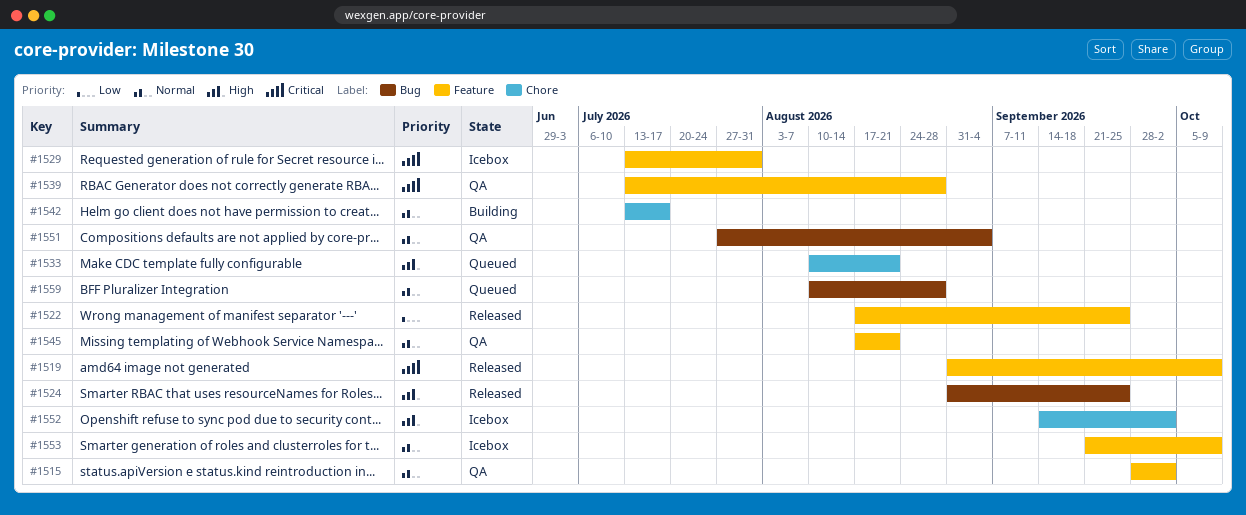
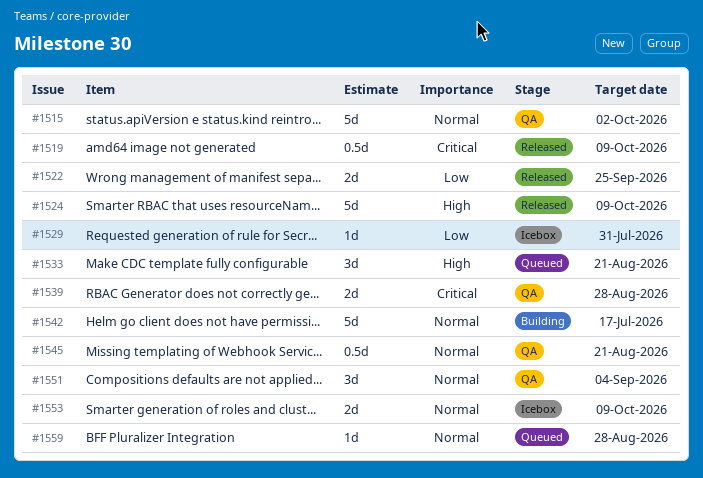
#1524, due: Sep 25 -> Oct 9
#1529, priority: Critical -> Low
#1552: present -> none

